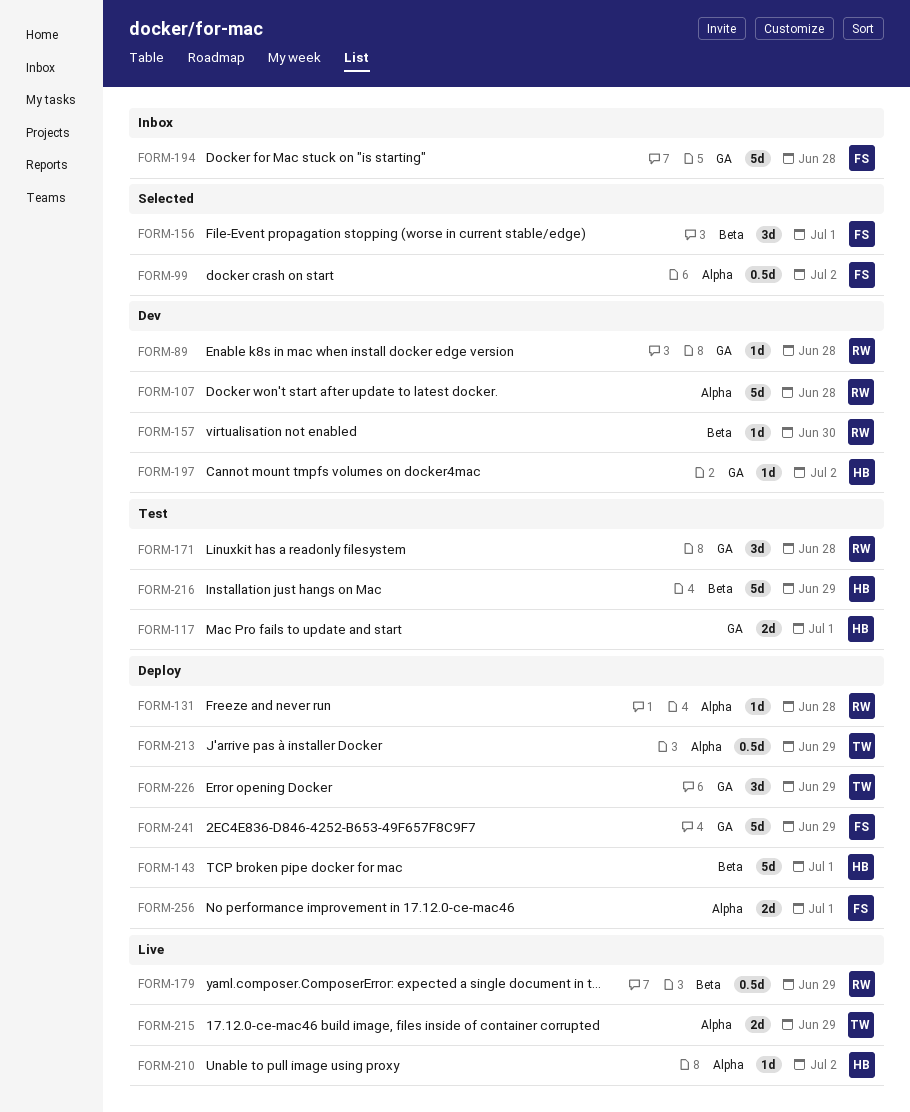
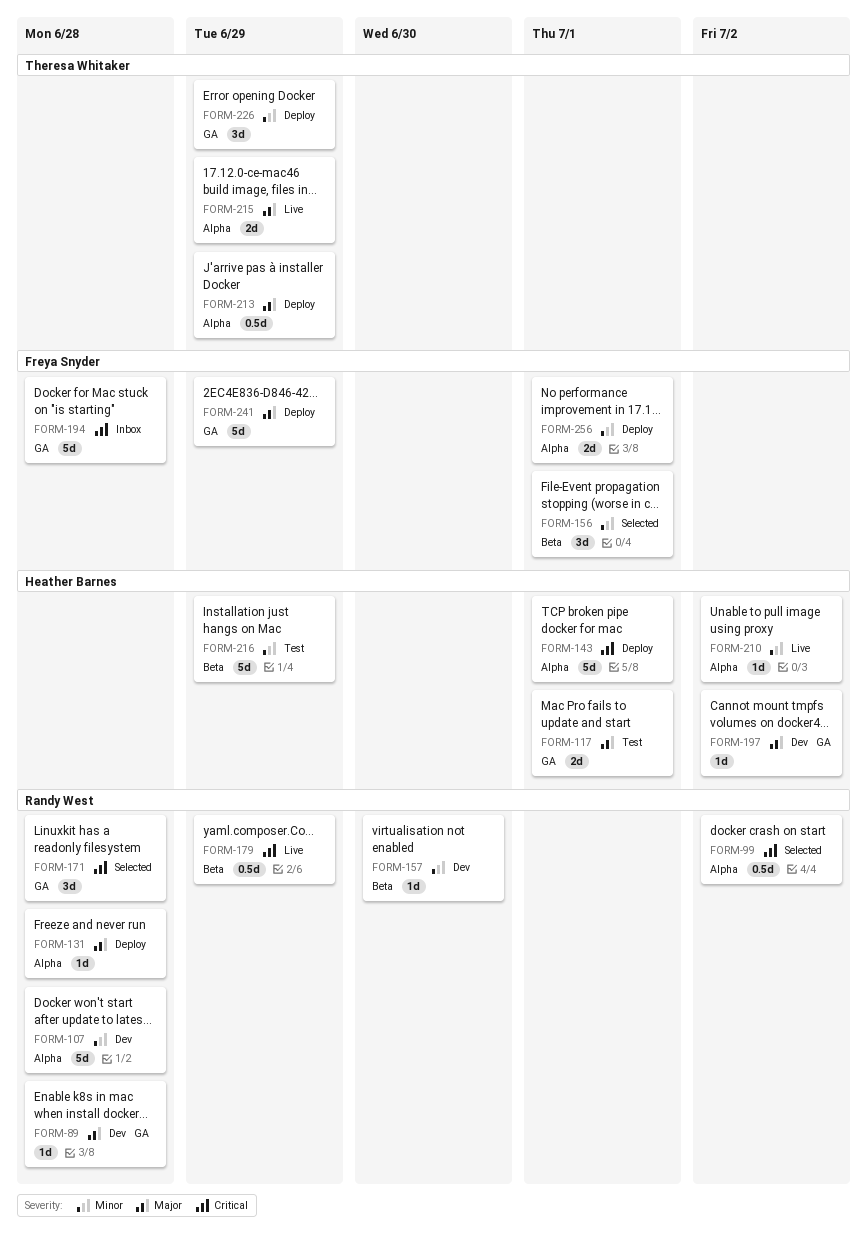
FORM-99, owner: Freya Snyder -> Randy West
FORM-143, label: Beta -> Alpha
FORM-171, status: Test -> Selected

